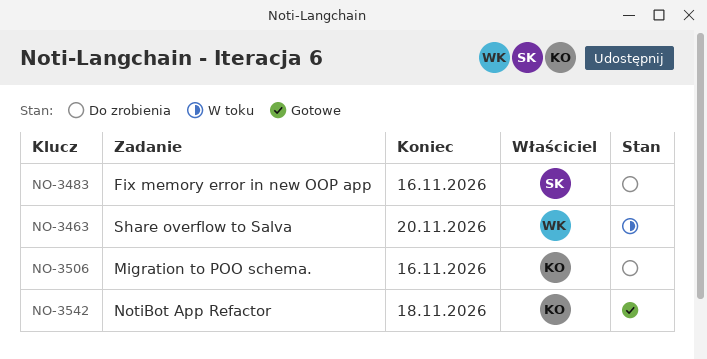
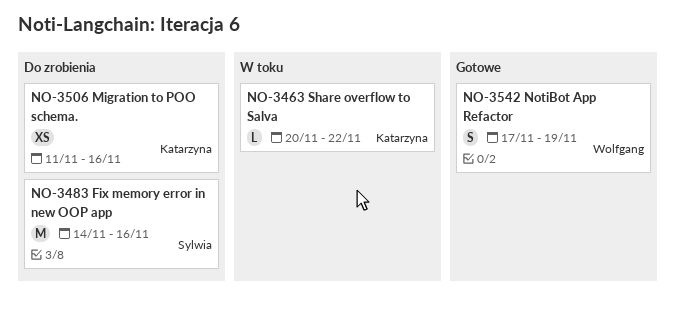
NO-3463, owner: Wolfgang -> Katarzyna
NO-3463, due: Nov 20 -> Nov 22
NO-3542, owner: Katarzyna -> Wolfgang
NO-3542, due: Nov 18 -> Nov 19

